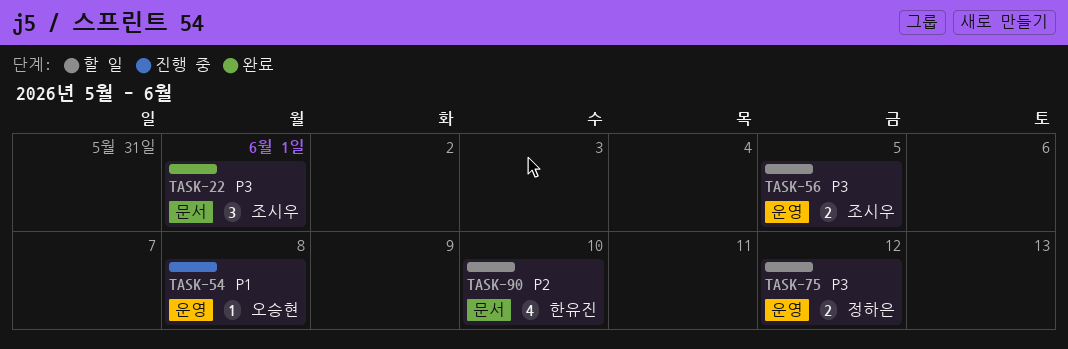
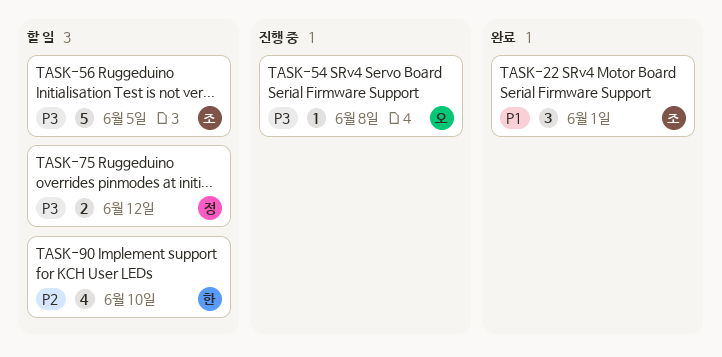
TASK-22, priority: P3 -> P1
TASK-54, priority: P1 -> P3
TASK-56, estimate: 2 -> 5

